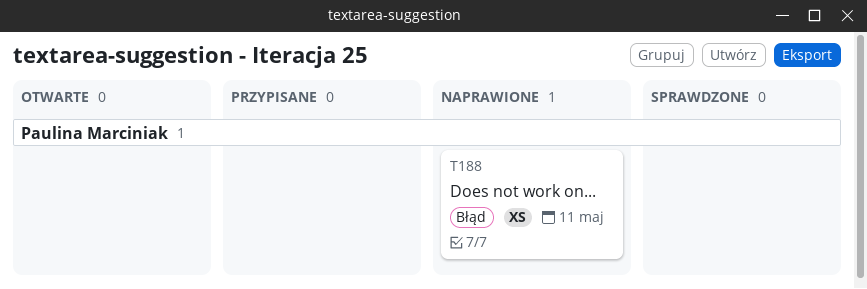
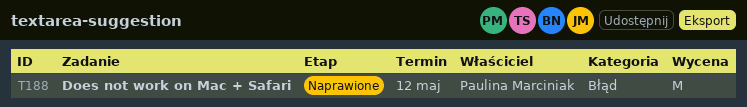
T188, estimate: XS -> M
T188, due: May 11 -> May 12

